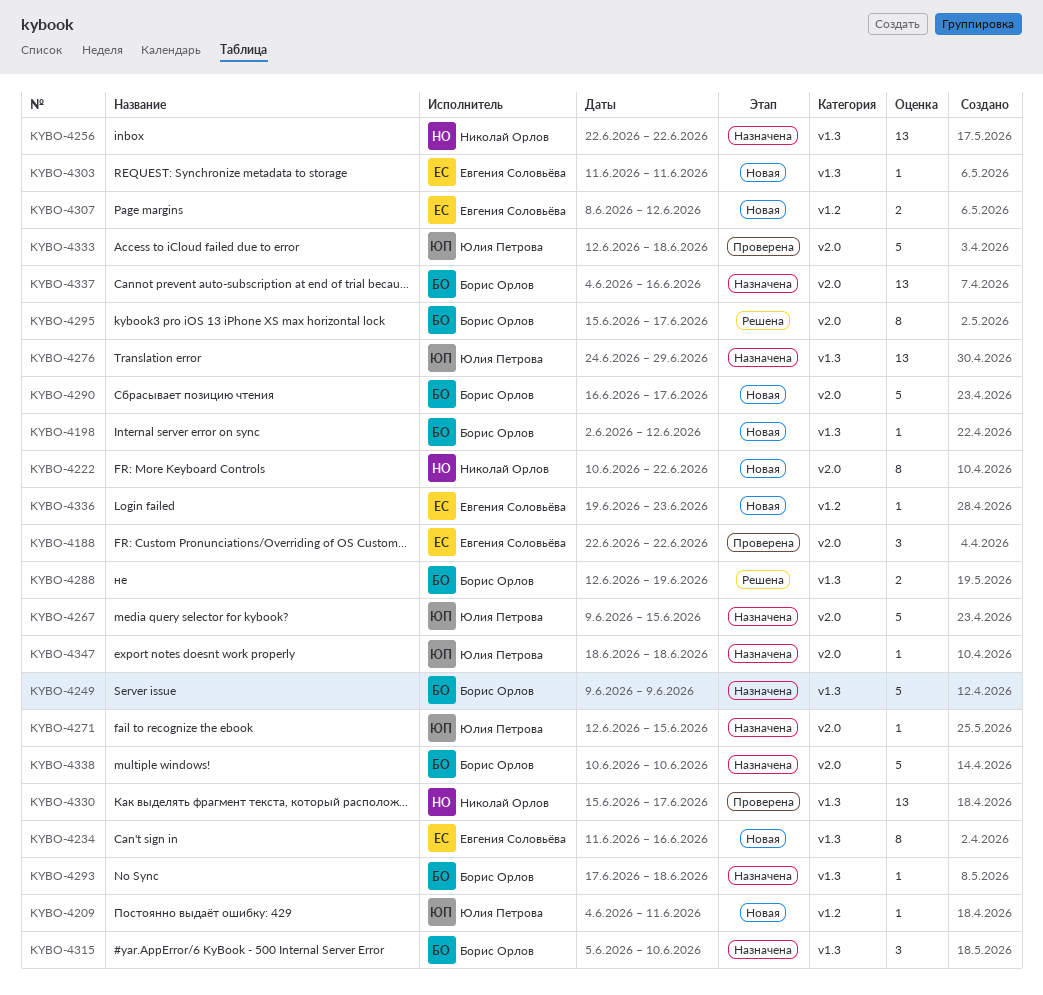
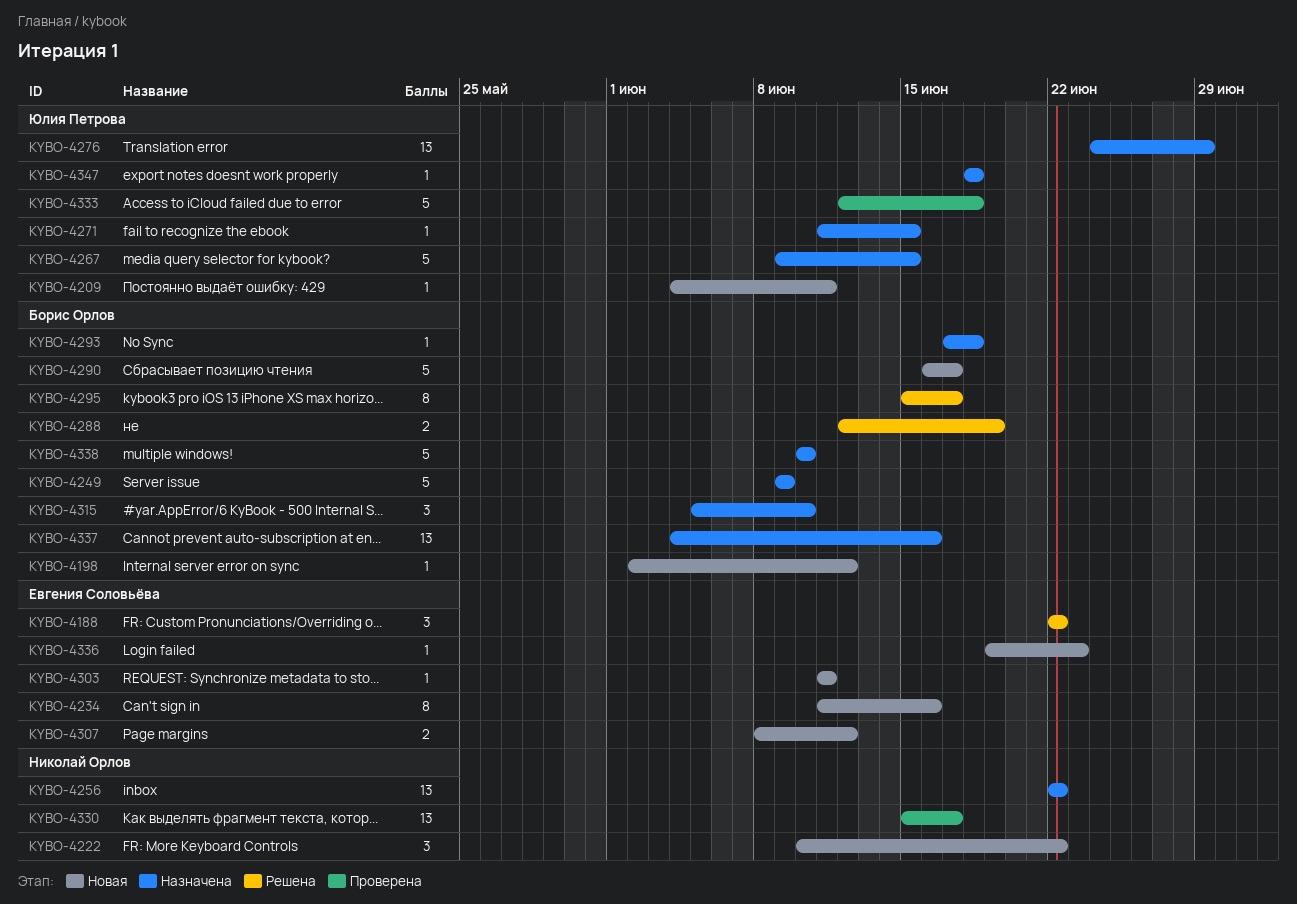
KYBO-4188, status: Проверена -> Решена
KYBO-4222, estimate: 8 -> 3
KYBO-4271, start: Jun 12 -> Jun 11

